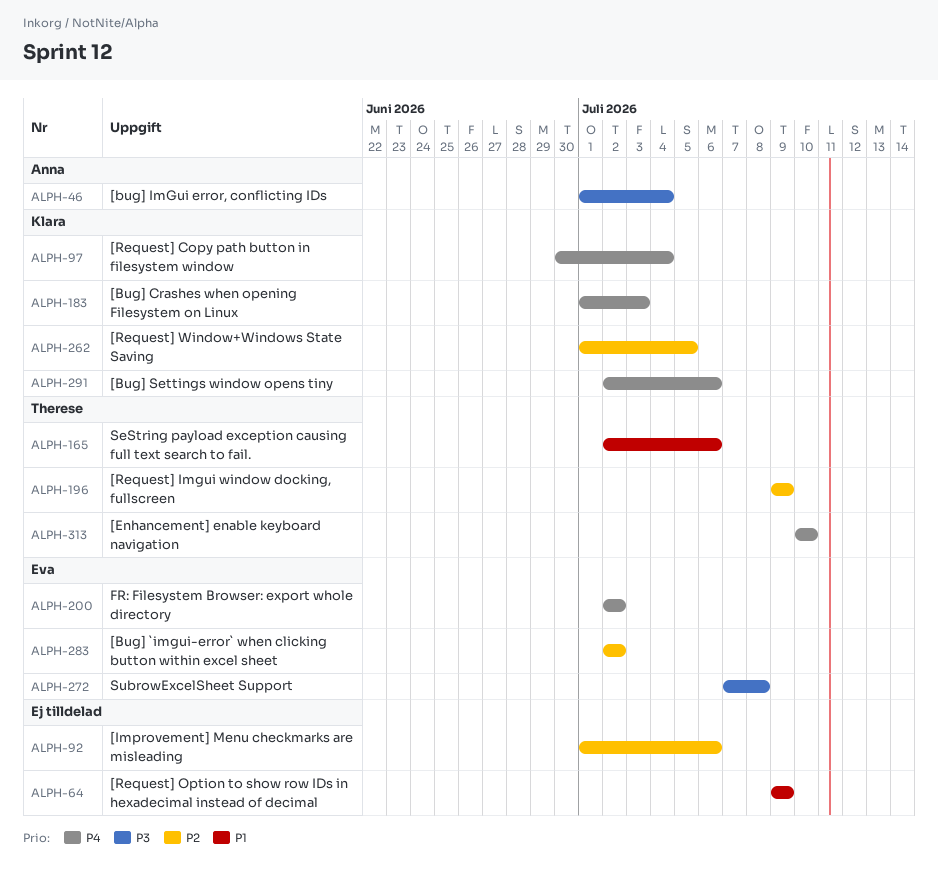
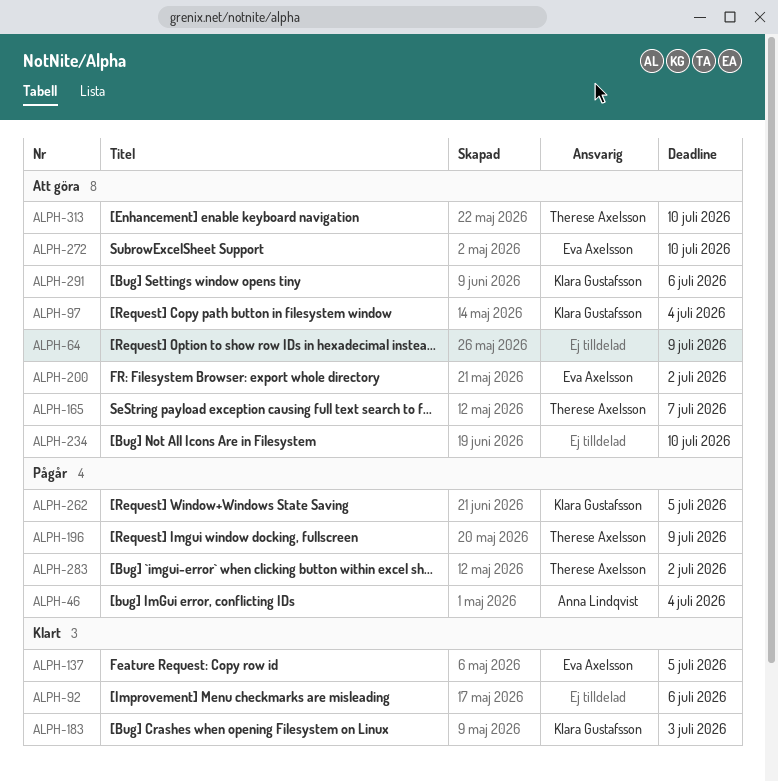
ALPH-137: none -> present
ALPH-165, due: Jul 6 -> Jul 7
ALPH-234: none -> present
ALPH-272, due: Jul 8 -> Jul 10
ALPH-283, owner: Eva Axelsson -> Therese Axelsson

